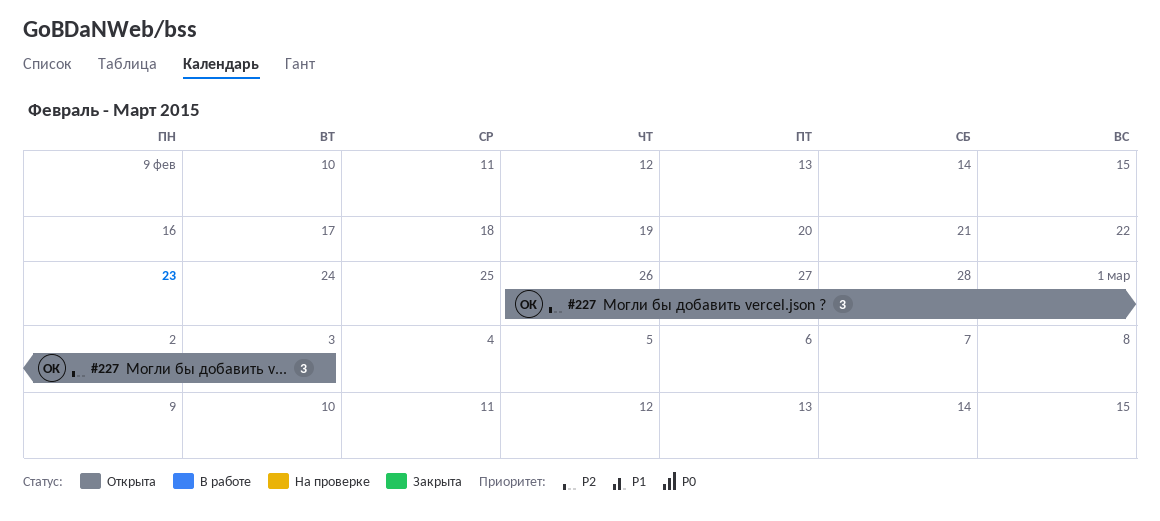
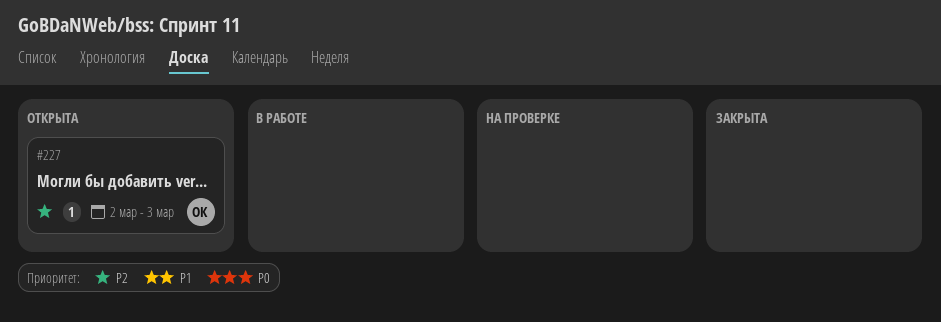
#227, estimate: 3 -> 1
#227, start: Feb 26 -> Mar 2

